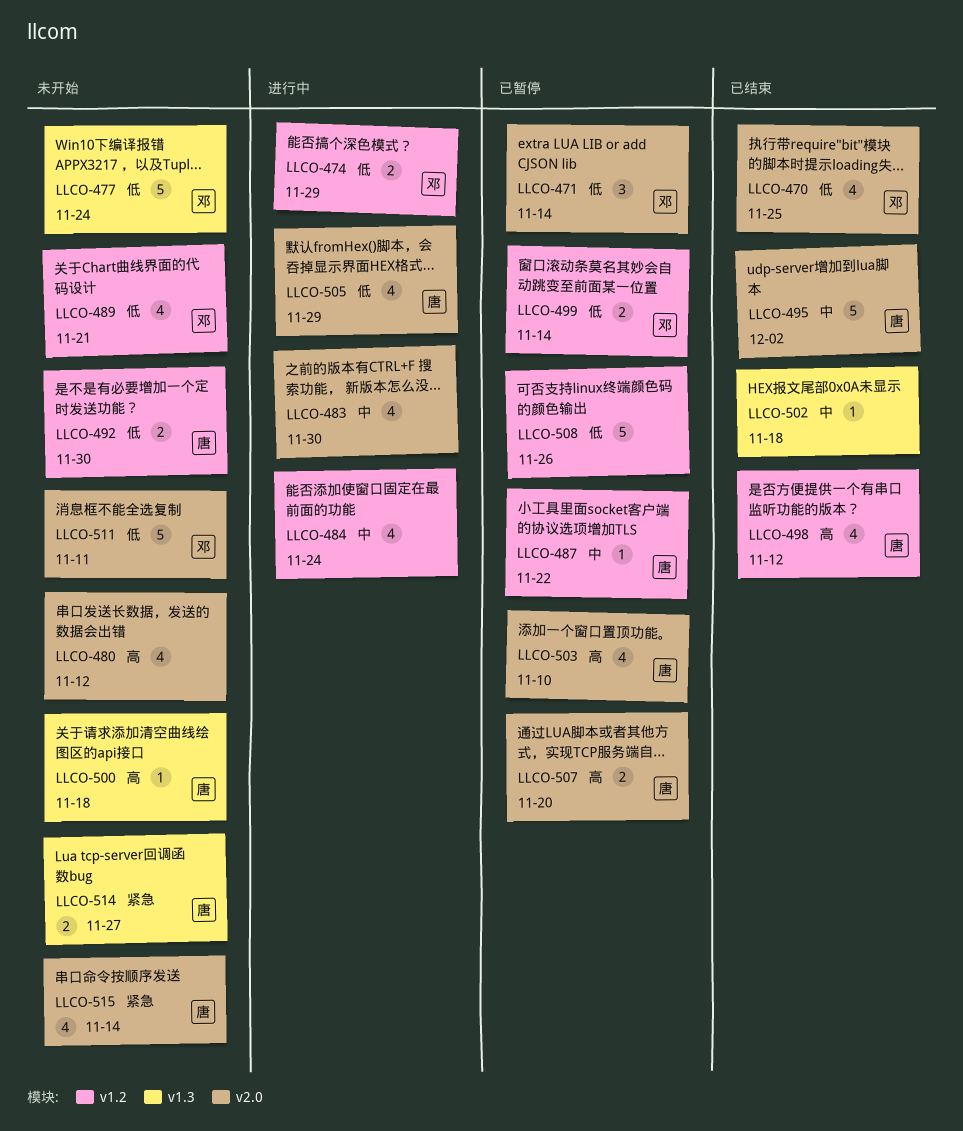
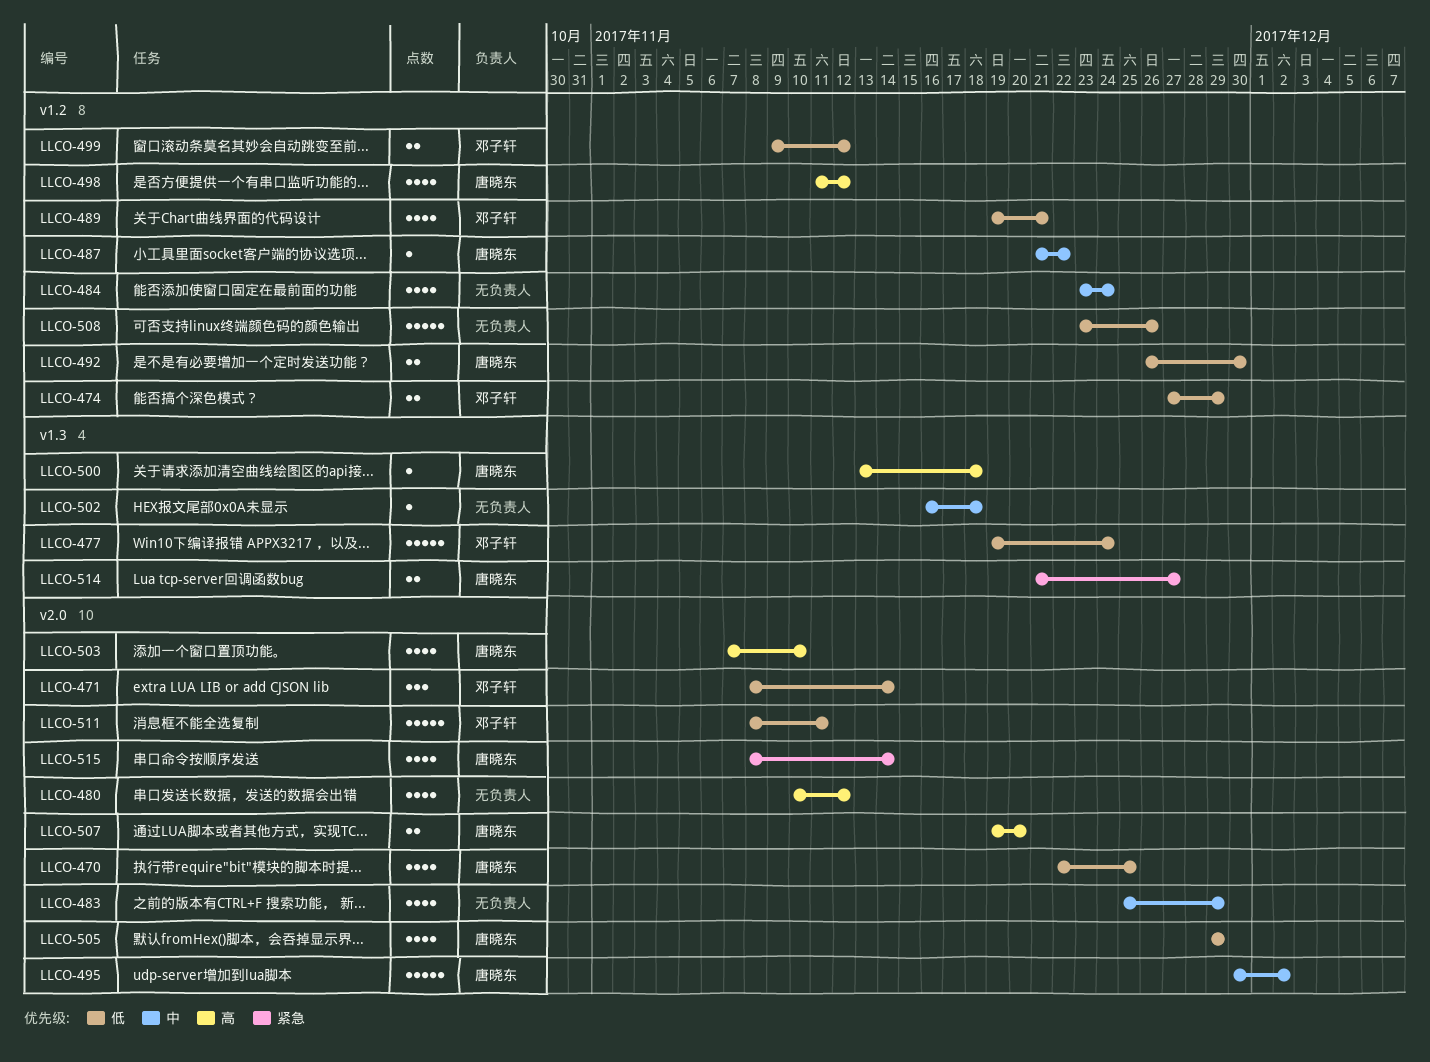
LLCO-470, owner: 邓子轩 -> 唐晓东
LLCO-483, due: Nov 30 -> Nov 29
LLCO-499, due: Nov 14 -> Nov 12

